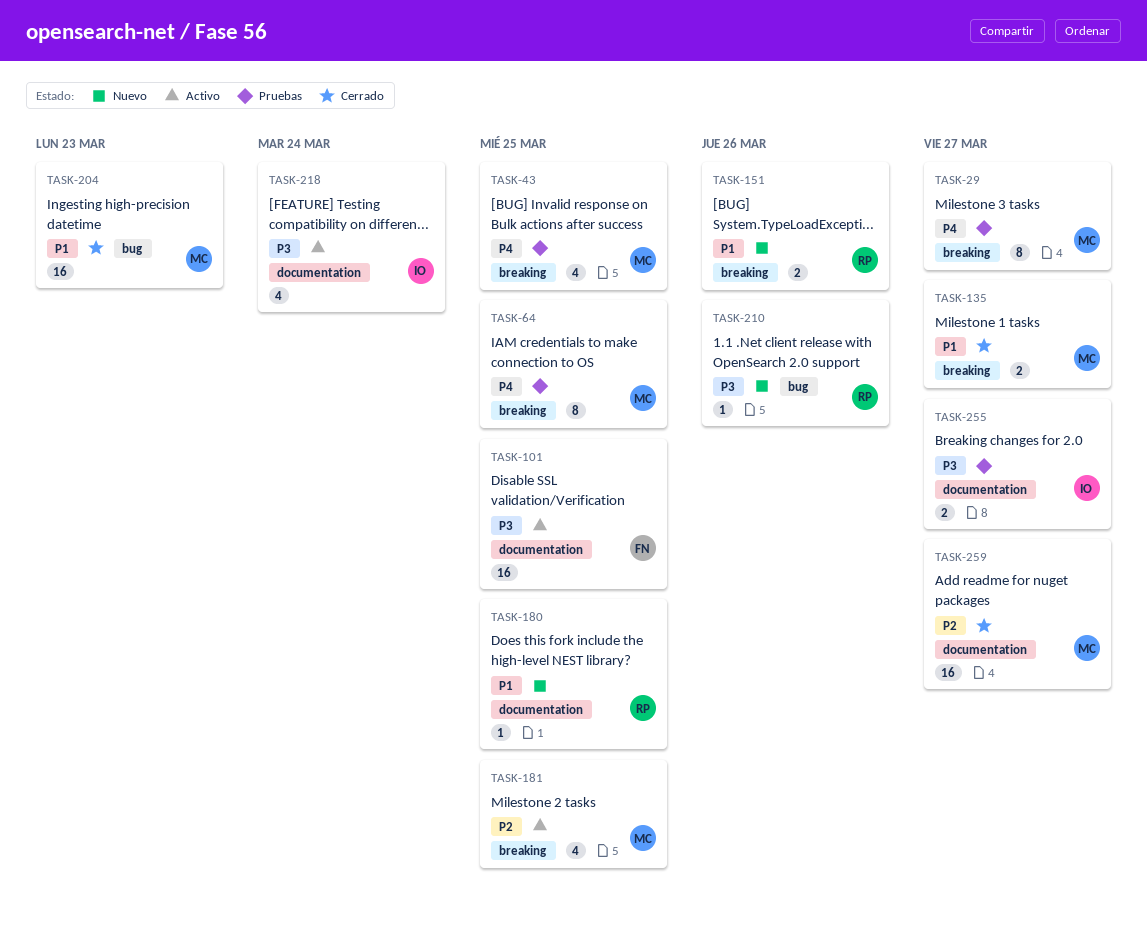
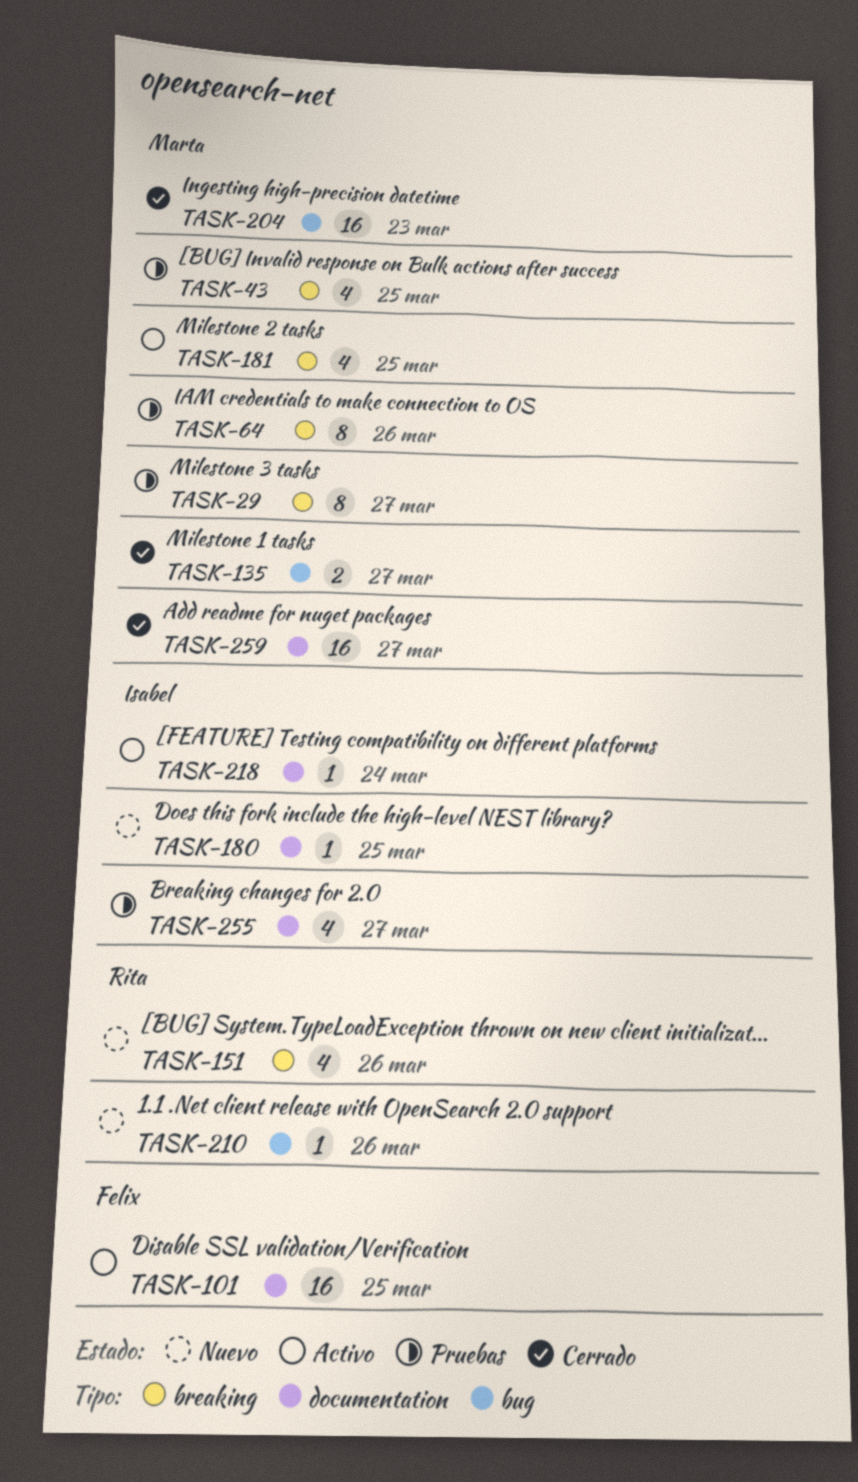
TASK-64, due: Mar 25 -> Mar 26
TASK-135, label: breaking -> bug
TASK-151, estimate: 2 -> 4
TASK-180, owner: Rita -> Isabel
TASK-218, estimate: 4 -> 1
TASK-255, estimate: 2 -> 4

